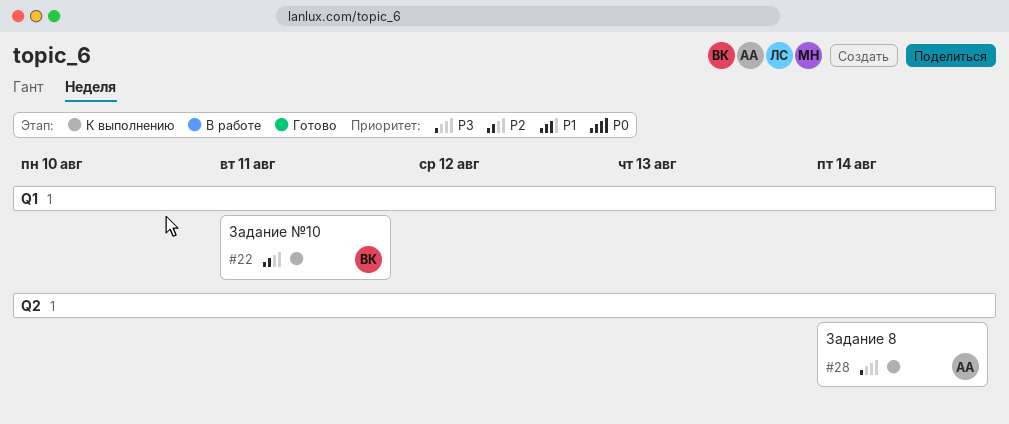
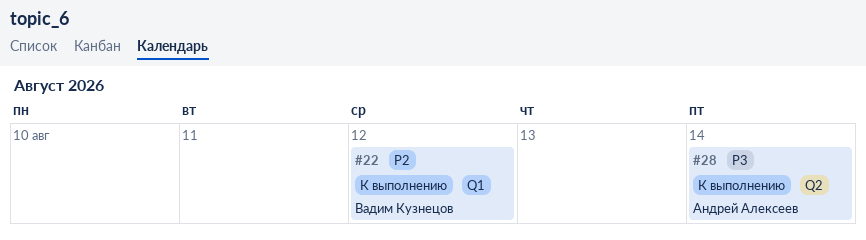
#22, due: Aug 11 -> Aug 12

